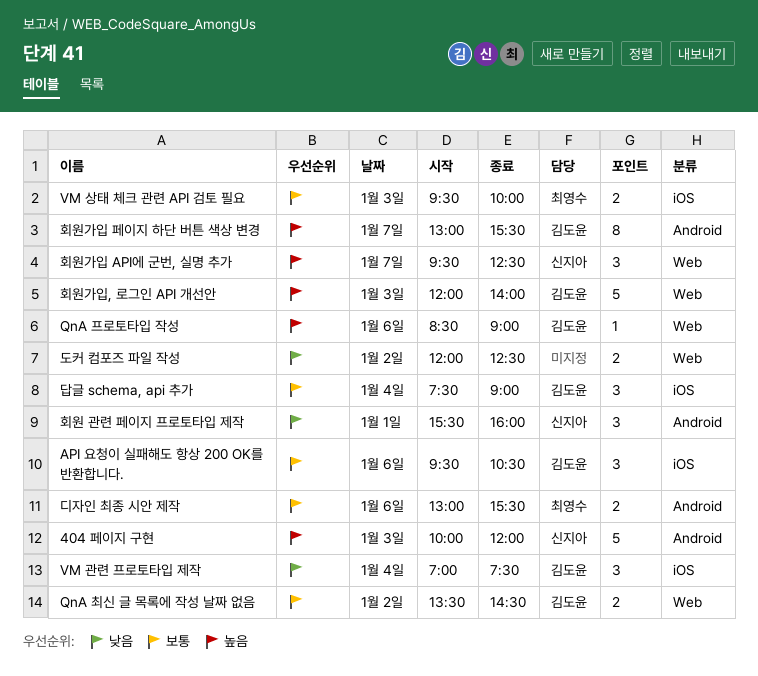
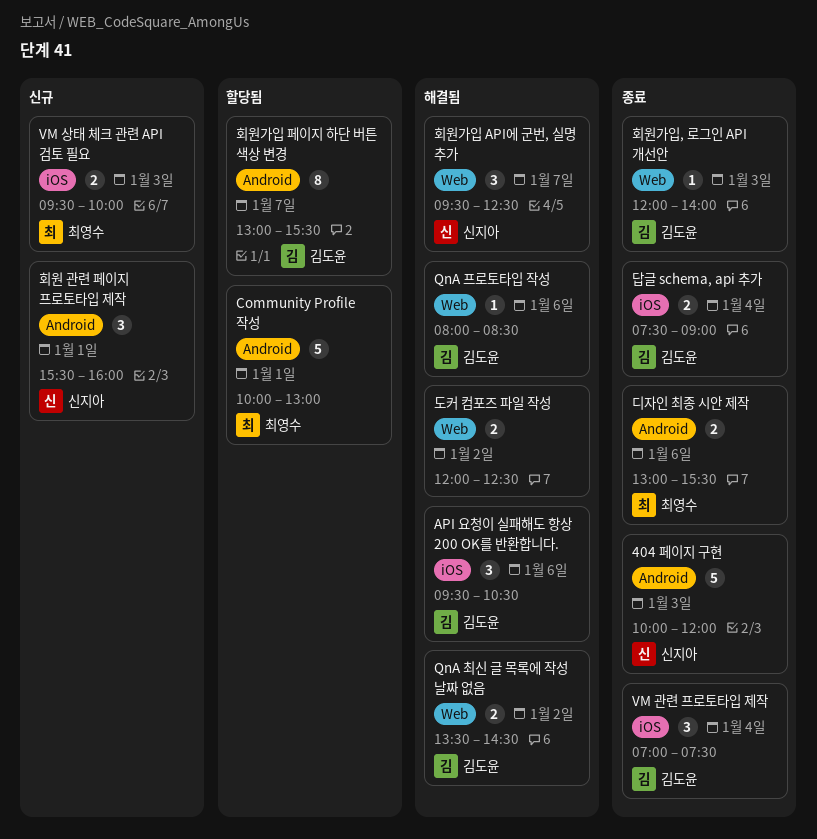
Community Profile 작성: none -> present
QnA 프로토타입 작성, begins: 08:30 -> 08:00
QnA 프로토타입 작성, ends: 09:00 -> 08:30
답글 schema, api 추가, estimate: 3 -> 2
회원가입, 로그인 API 개선안, estimate: 5 -> 1

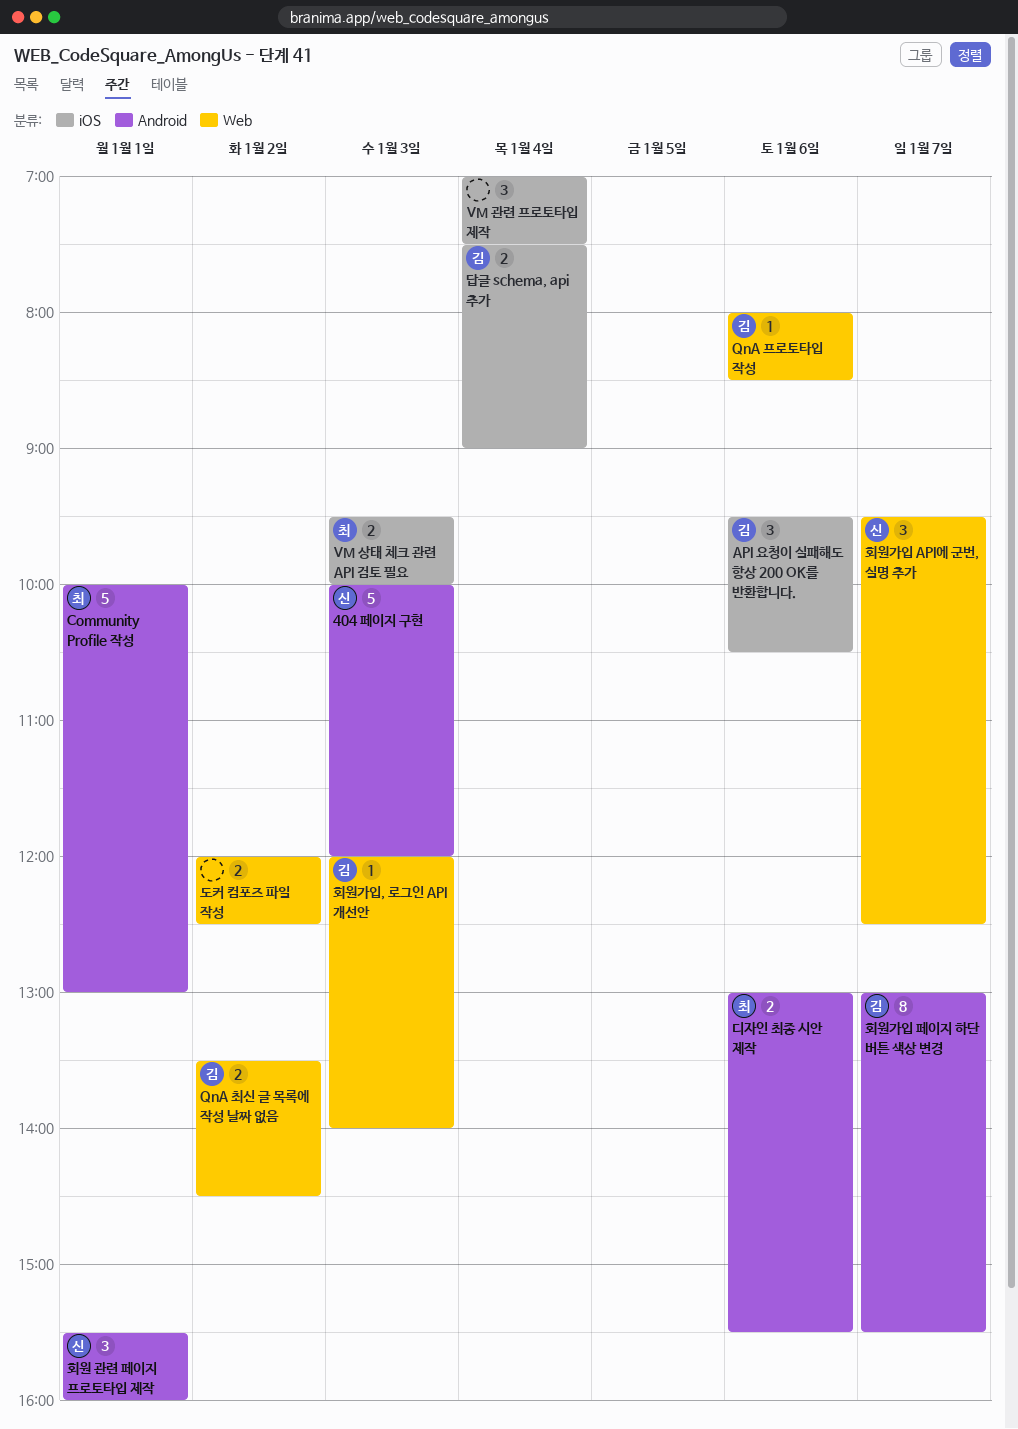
VM 관련 프로토타입 제작, owner: 김도윤 -> none

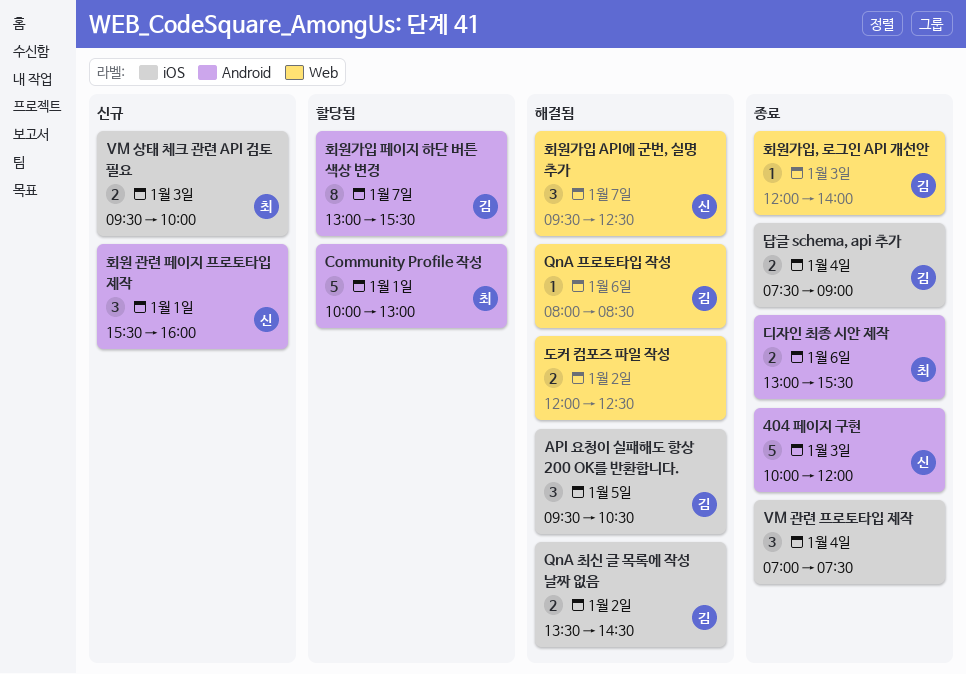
API 요청이 실패해도 항상 200 OK를 반환합니다., day: Jan 6 -> Jan 5
QnA 최신 글 목록에 작성 날짜 없음, label: Web -> iOS

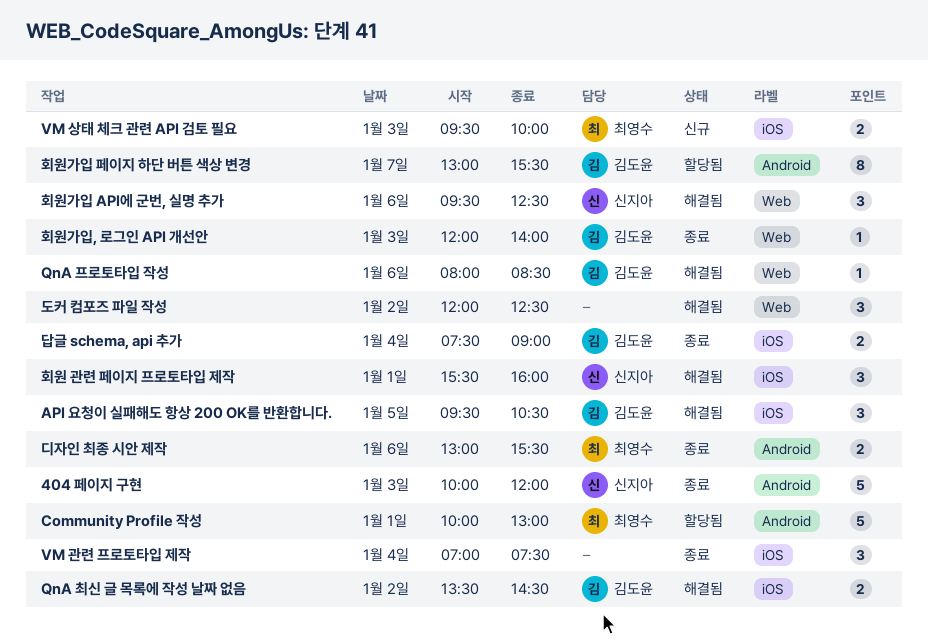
도커 컴포즈 파일 작성, estimate: 2 -> 3
회원 관련 페이지 프로토타입 제작, status: 신규 -> 해결됨
회원 관련 페이지 프로토타입 제작, label: Android -> iOS
회원가입 API에 군번, 실명 추가, day: Jan 7 -> Jan 6

